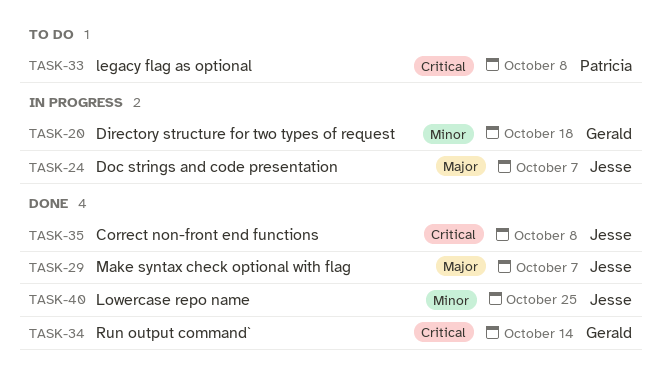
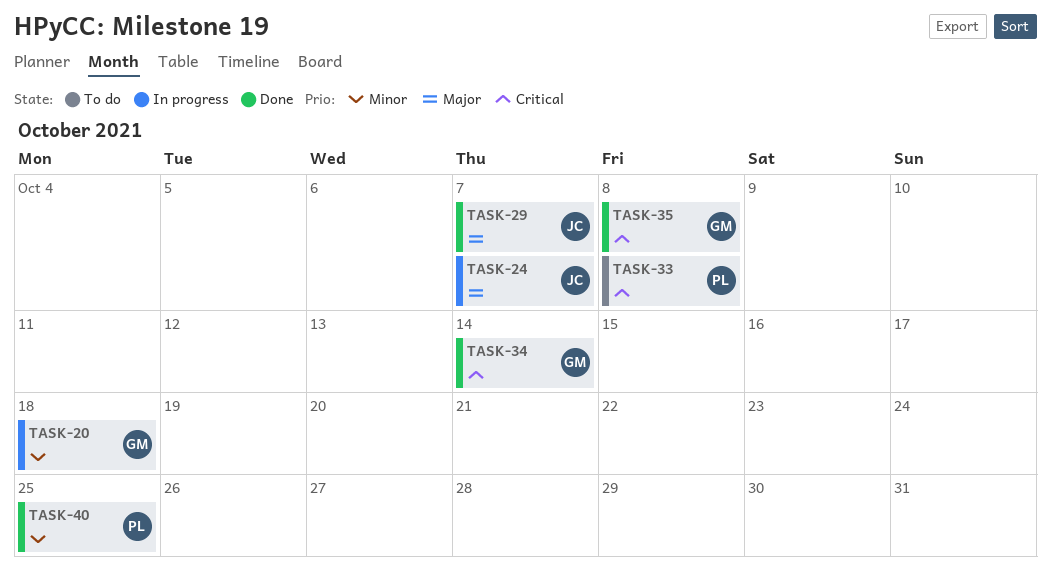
TASK-35, owner: Jesse -> Gerald
TASK-40, owner: Jesse -> Patricia

